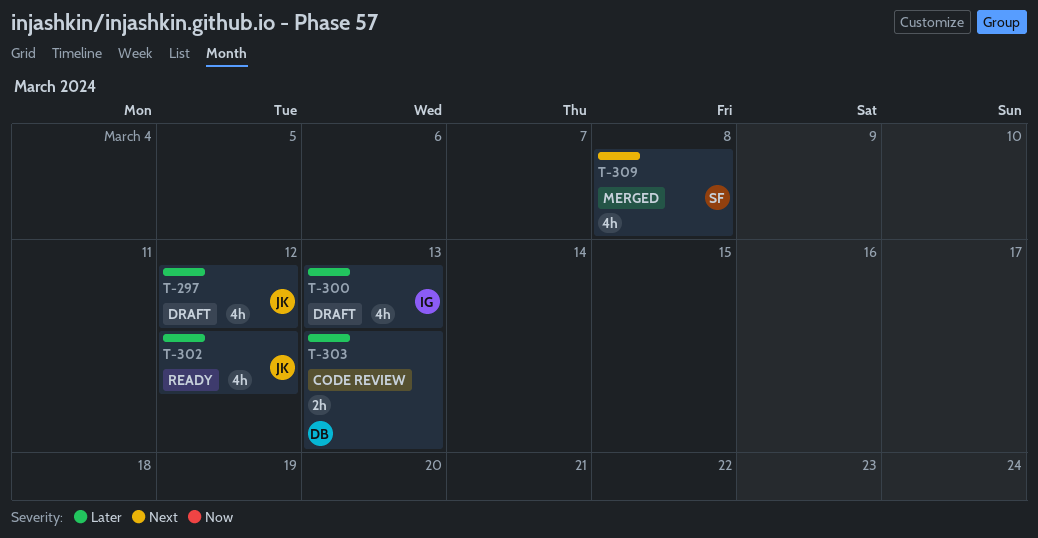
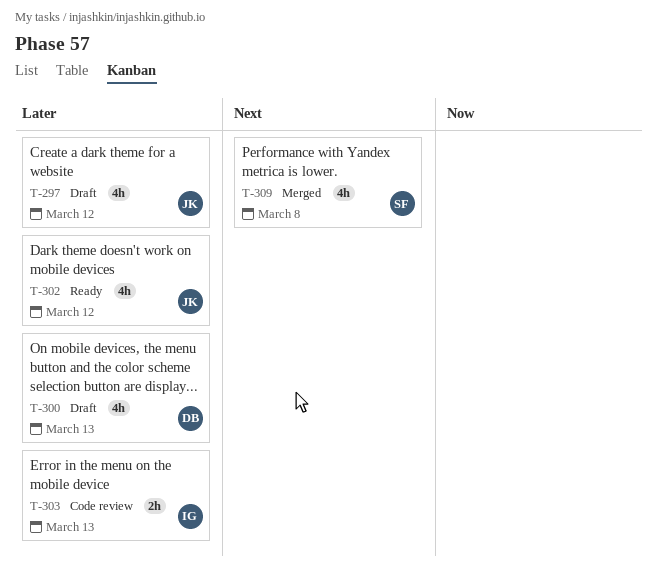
T-300, owner: IG -> DB
T-303, owner: DB -> IG

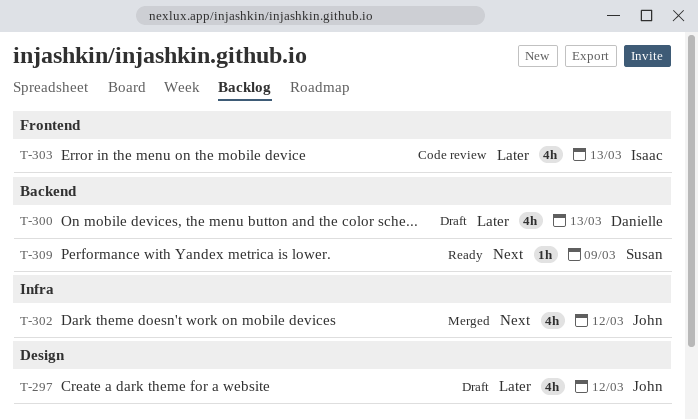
T-302, status: Ready -> Merged
T-302, priority: Later -> Next
T-303, estimate: 2h -> 4h
T-309, status: Merged -> Ready
T-309, estimate: 4h -> 1h
T-309, due: Mar 8 -> Mar 9

